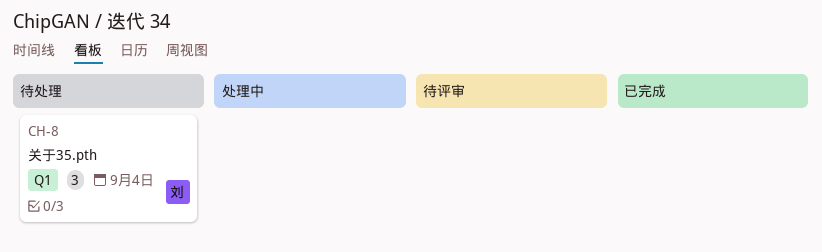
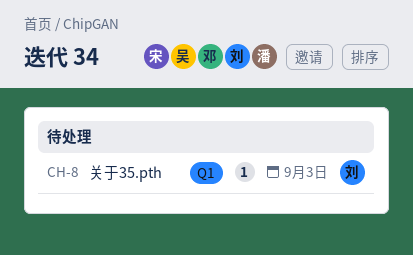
CH-8, estimate: 3 -> 1
CH-8, due: Sep 4 -> Sep 3

